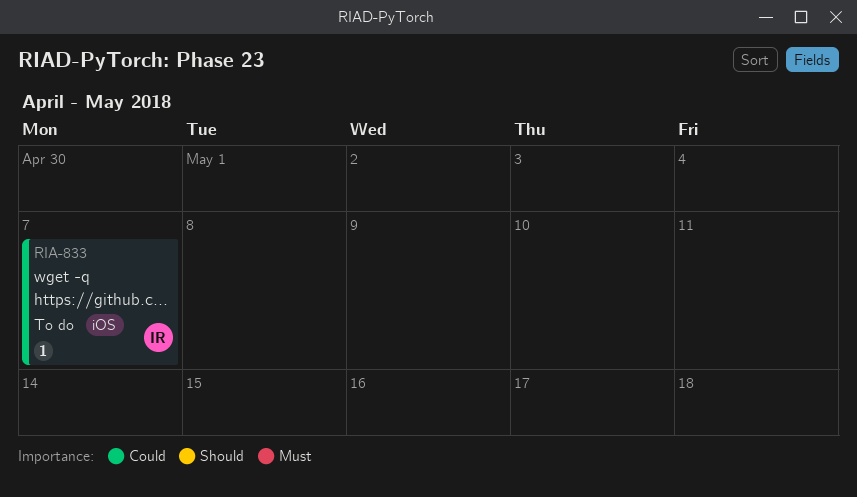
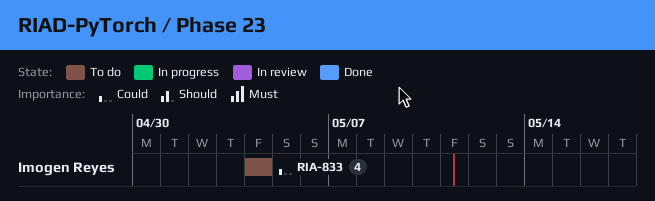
RIA-833, estimate: 1 -> 4
RIA-833, due: May 7 -> May 4

